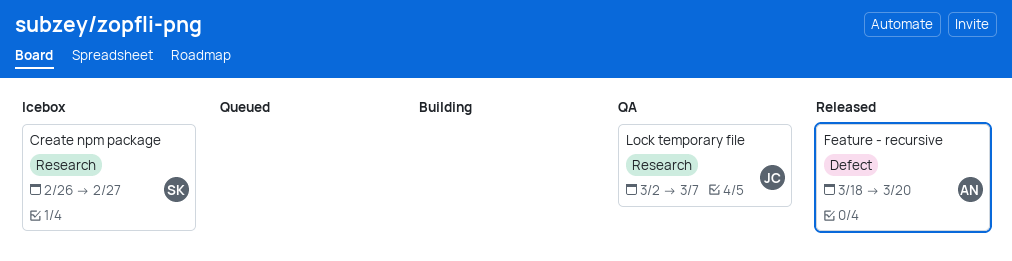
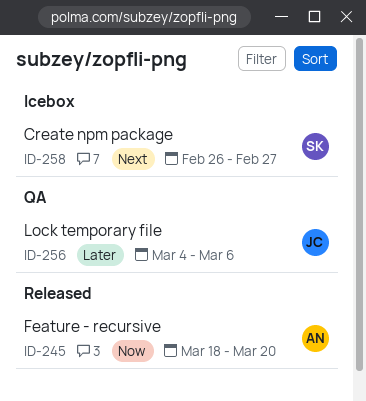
Lock temporary file, start: Mar 2 -> Mar 4
Lock temporary file, due: Mar 7 -> Mar 6

